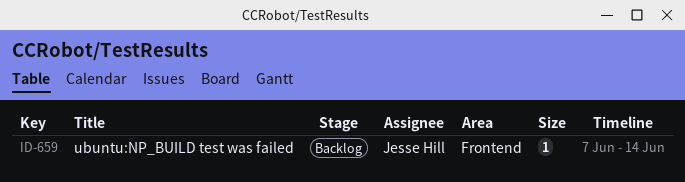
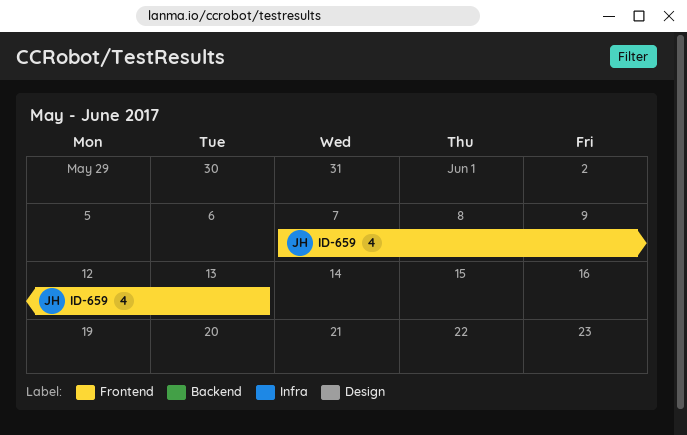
ID-659, estimate: 1 -> 4
ID-659, due: Jun 14 -> Jun 13

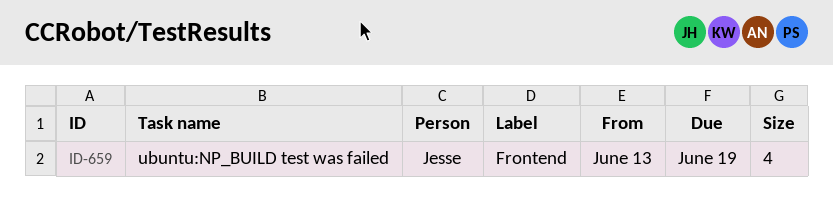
ID-659, start: Jun 7 -> Jun 13
ID-659, due: Jun 13 -> Jun 19

